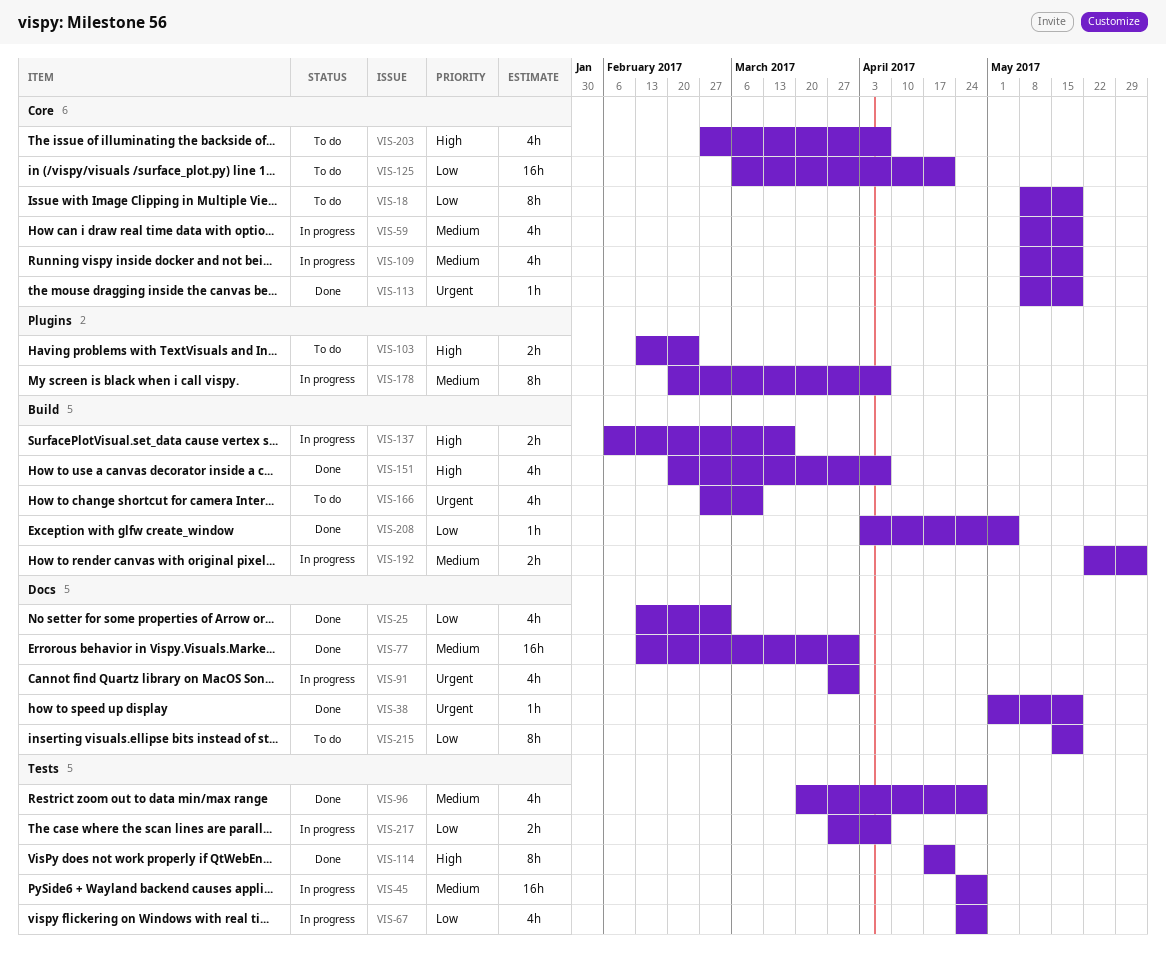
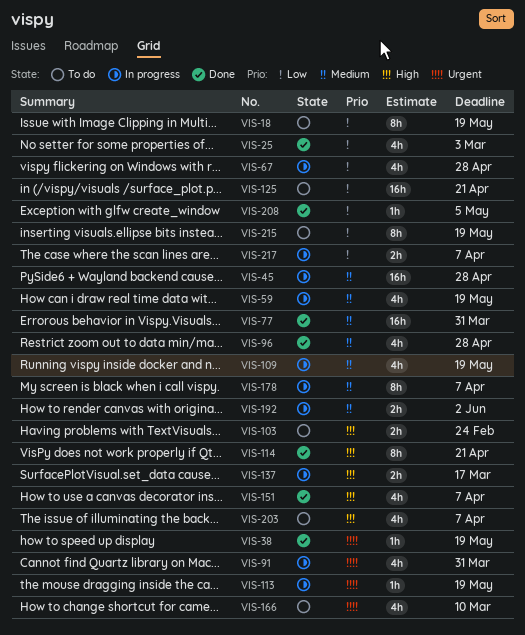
VIS-113, status: Done -> In progress

